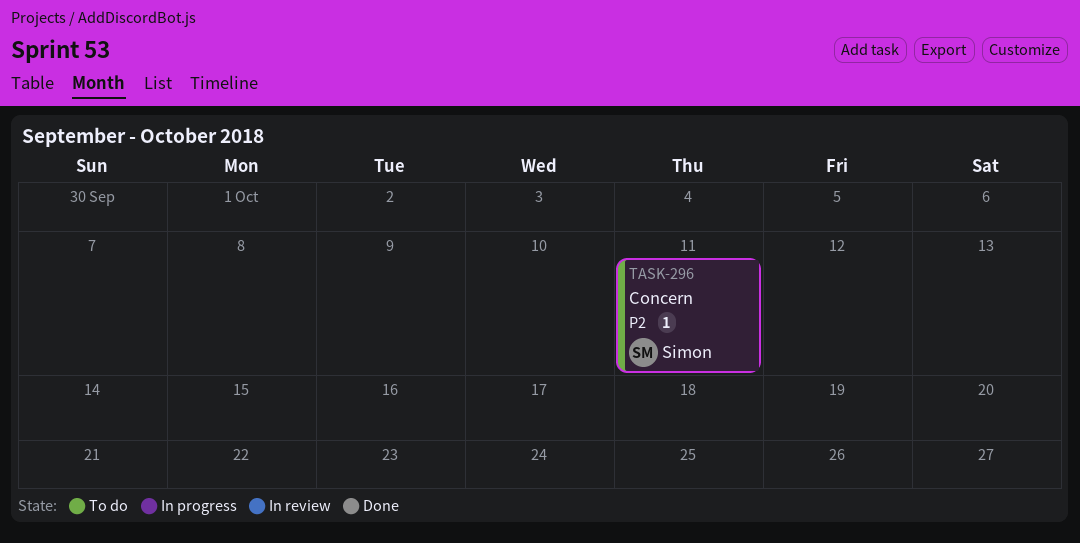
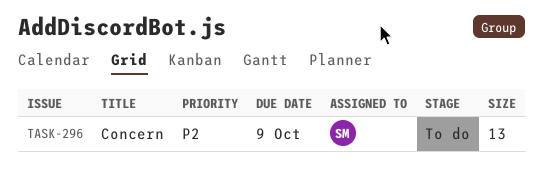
TASK-296, estimate: 1 -> 13
TASK-296, due: Oct 11 -> Oct 9

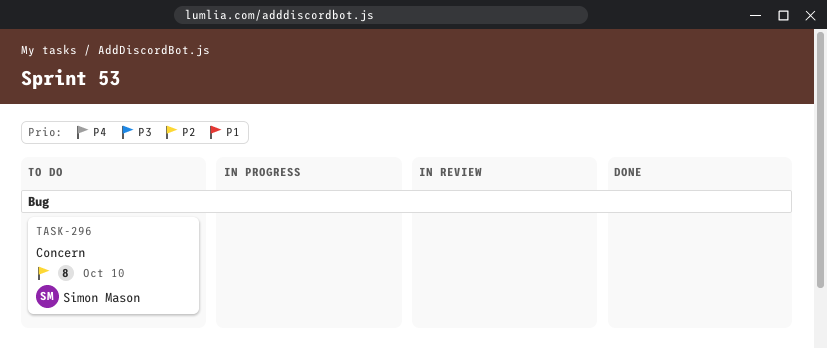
TASK-296, estimate: 13 -> 8
TASK-296, due: Oct 9 -> Oct 10

